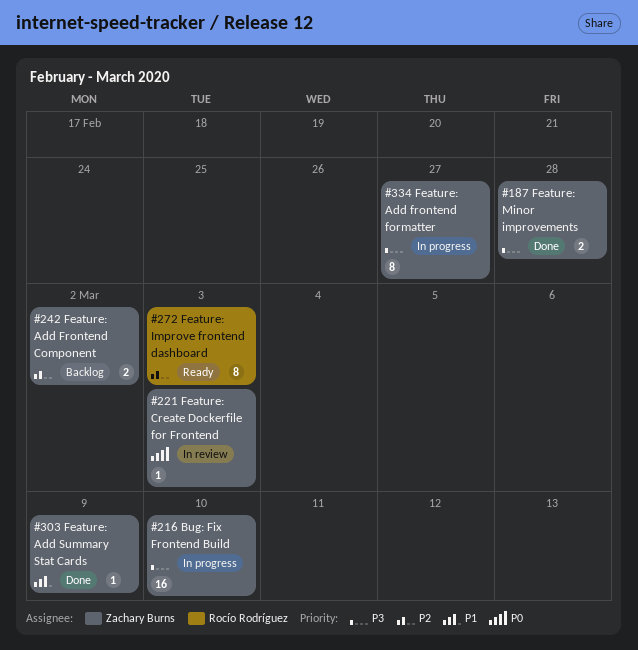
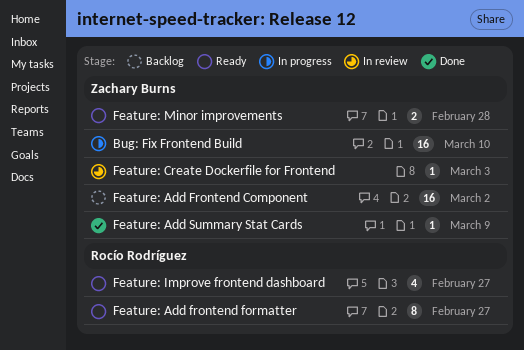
Feature: Add Frontend Component, estimate: 2 -> 16
Feature: Add frontend formatter, status: In progress -> Ready
Feature: Add frontend formatter, owner: Zachary Burns -> Rocío Rodríguez
Feature: Improve frontend dashboard, estimate: 8 -> 4
Feature: Improve frontend dashboard, due: Mar 3 -> Feb 27
Feature: Minor improvements, status: Done -> Ready

